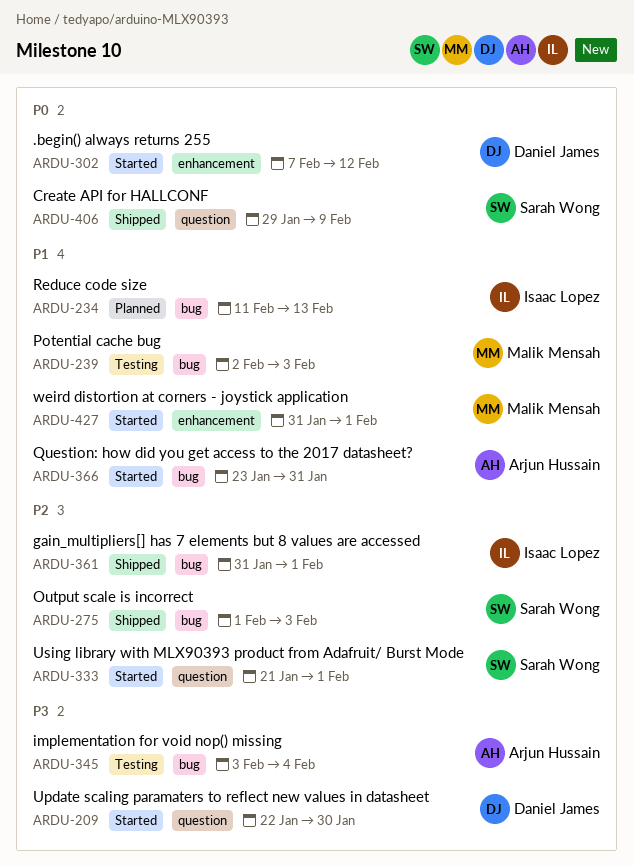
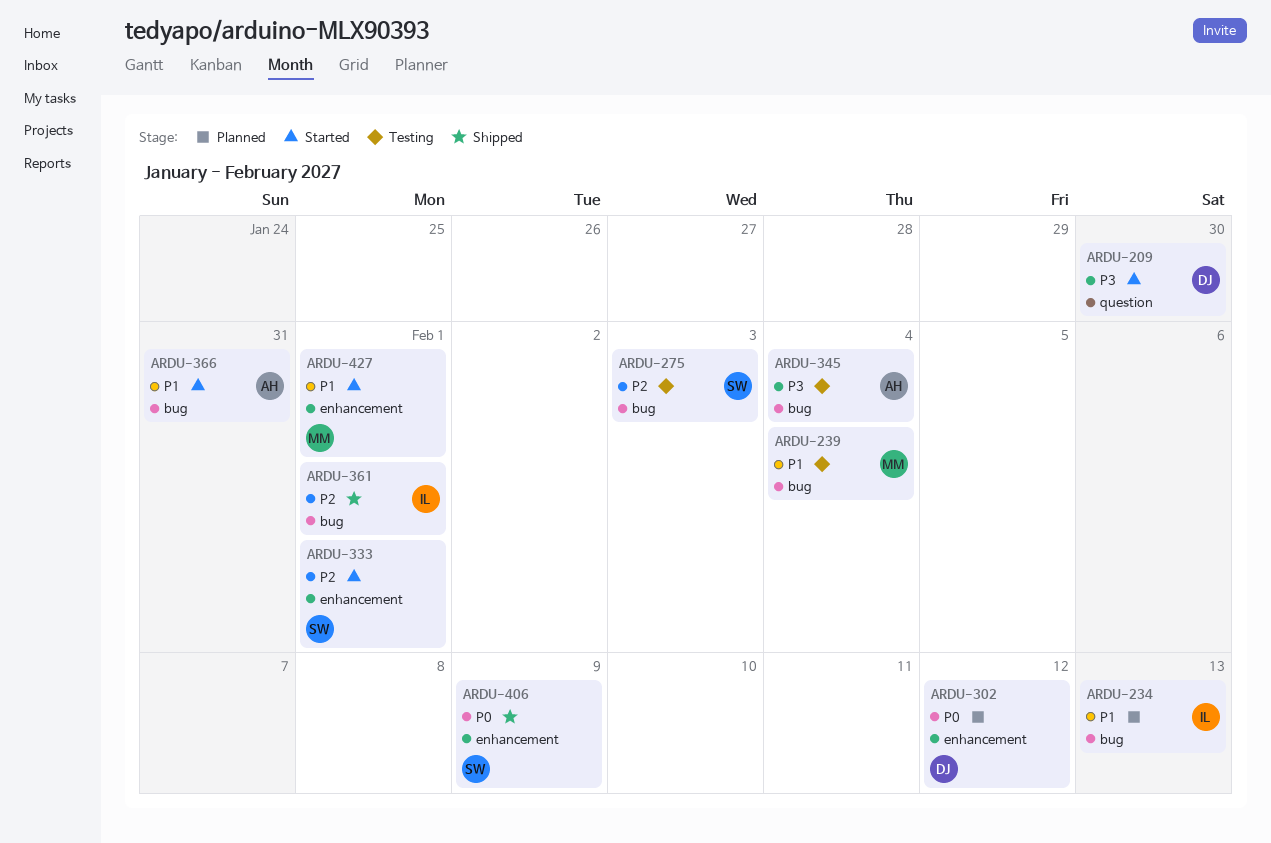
ARDU-239, due: Feb 3 -> Feb 4
ARDU-275, status: Shipped -> Testing
ARDU-302, status: Started -> Planned
ARDU-333, label: question -> enhancement
ARDU-406, label: question -> enhancement

